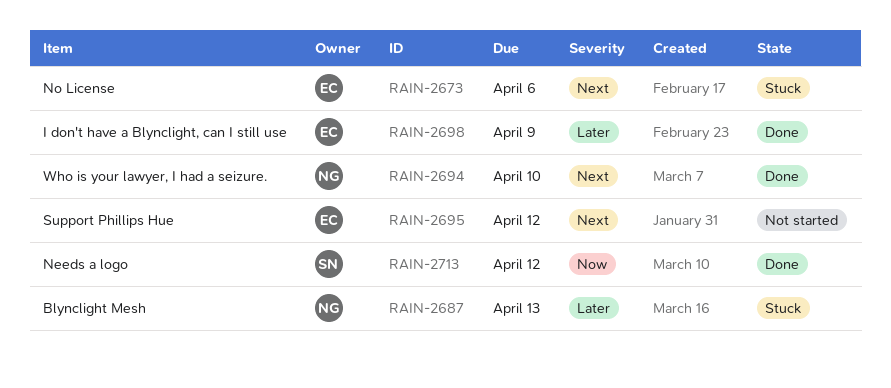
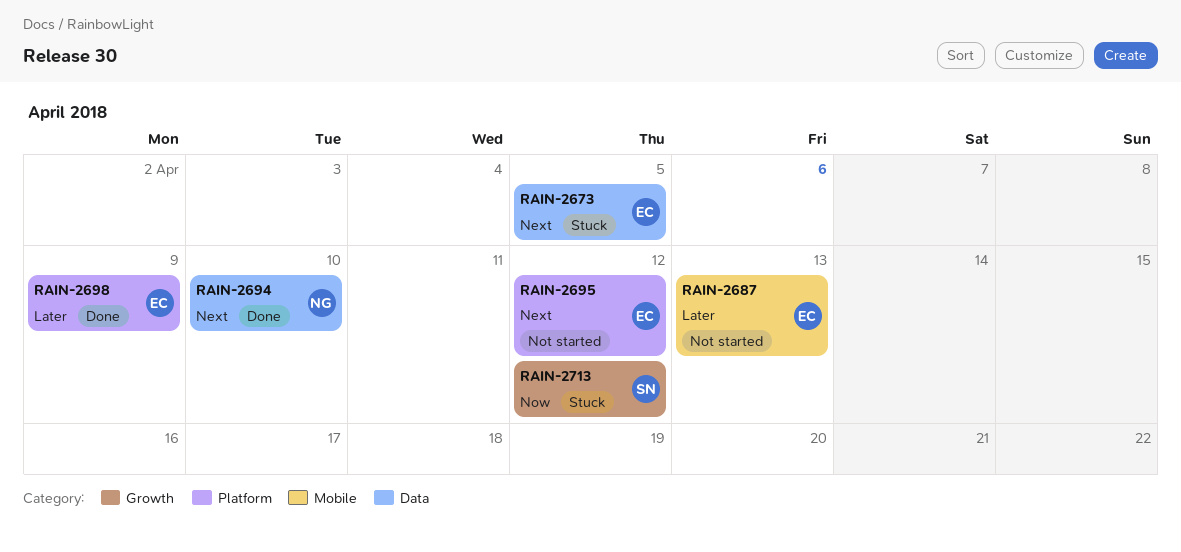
RAIN-2673, due: Apr 6 -> Apr 5
RAIN-2687, status: Stuck -> Not started
RAIN-2687, owner: NG -> EC
RAIN-2713, status: Done -> Stuck

